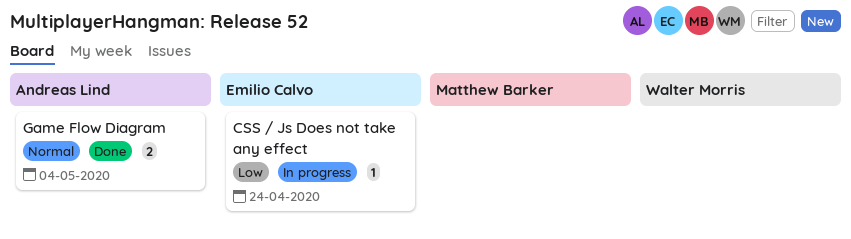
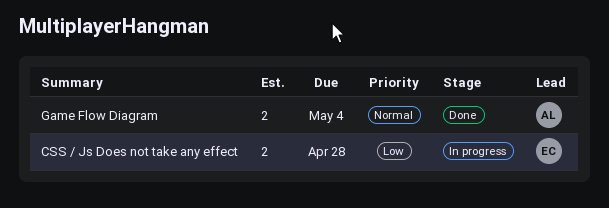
CSS / Js Does not take any effect, estimate: 1 -> 2
CSS / Js Does not take any effect, due: Apr 24 -> Apr 28

